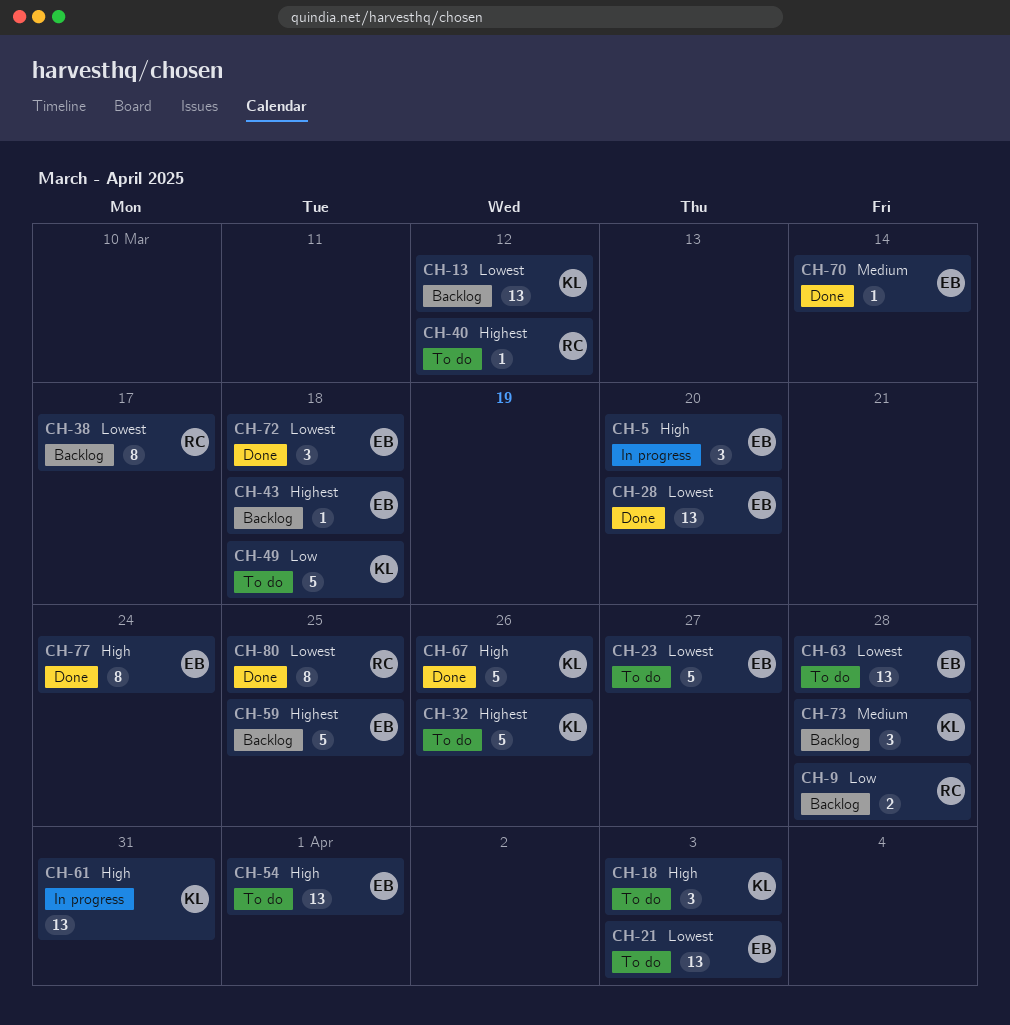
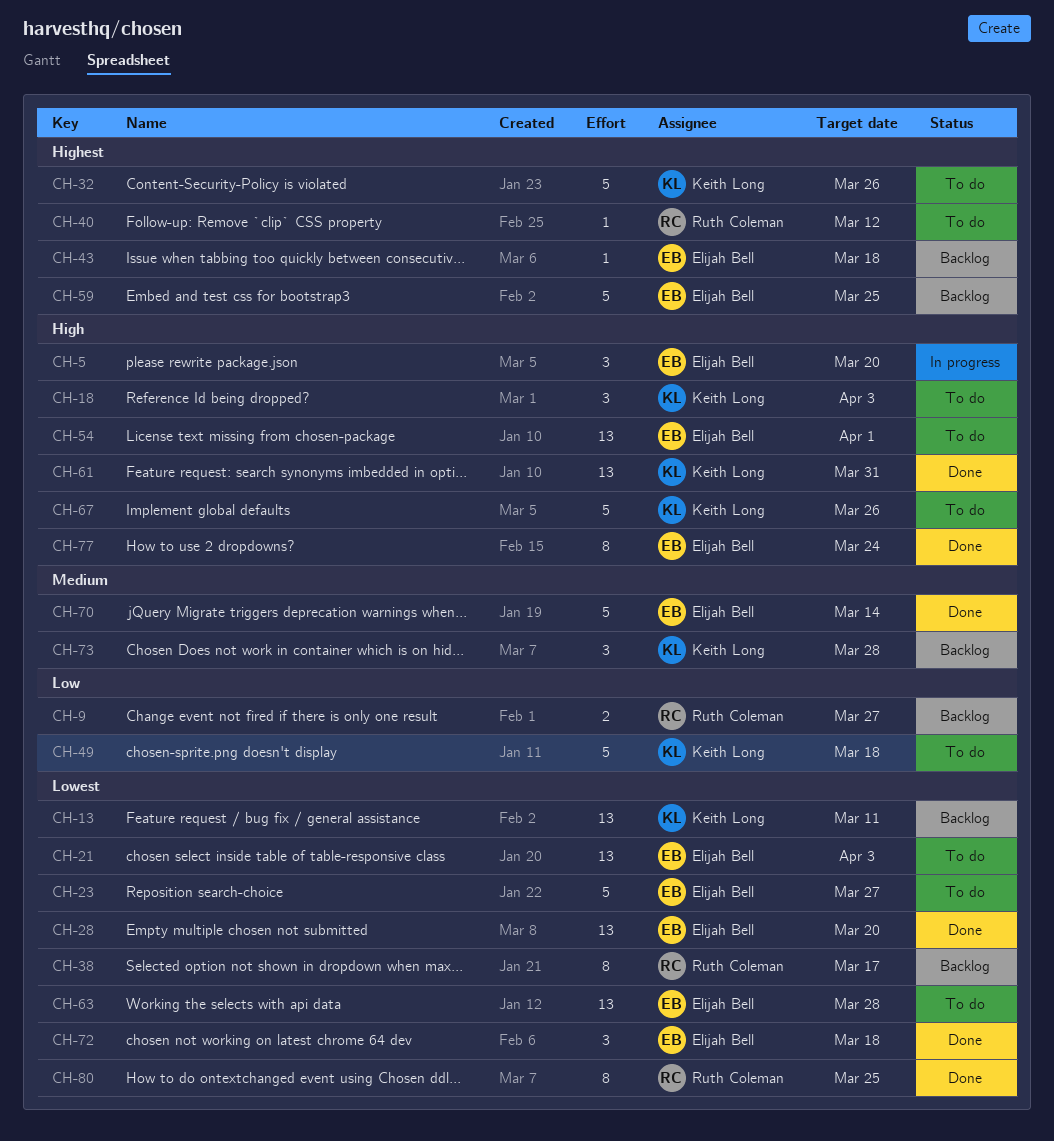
CH-9, due: Mar 28 -> Mar 27
CH-13, due: Mar 12 -> Mar 11
CH-61, status: In progress -> Done
CH-67, status: Done -> To do
CH-70, estimate: 1 -> 5

